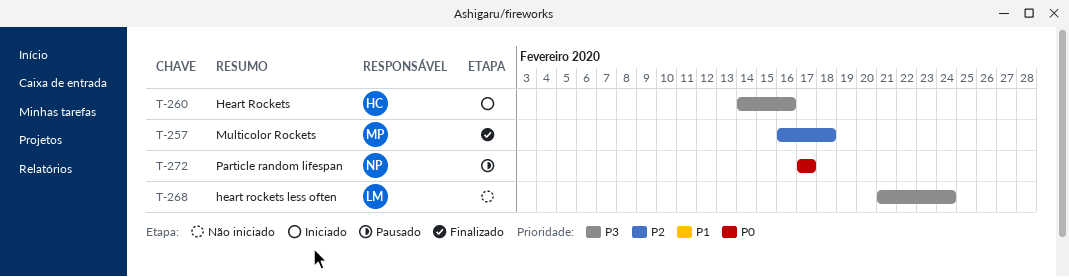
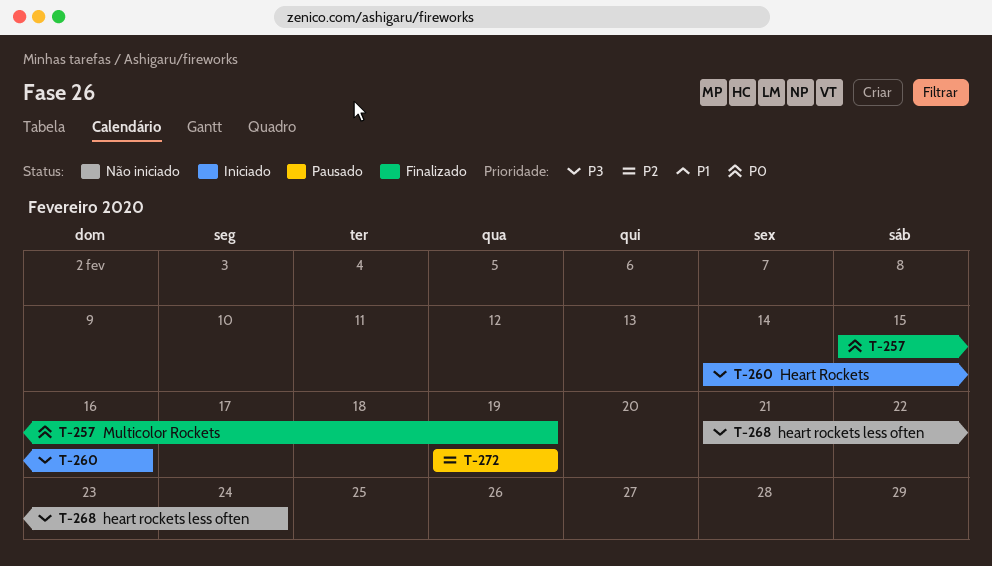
T-257, priority: P2 -> P0
T-257, start: Feb 16 -> Feb 15
T-257, due: Feb 18 -> Feb 19
T-272, priority: P0 -> P2
T-272, start: Feb 17 -> Feb 19
T-272, due: Feb 17 -> Feb 19

